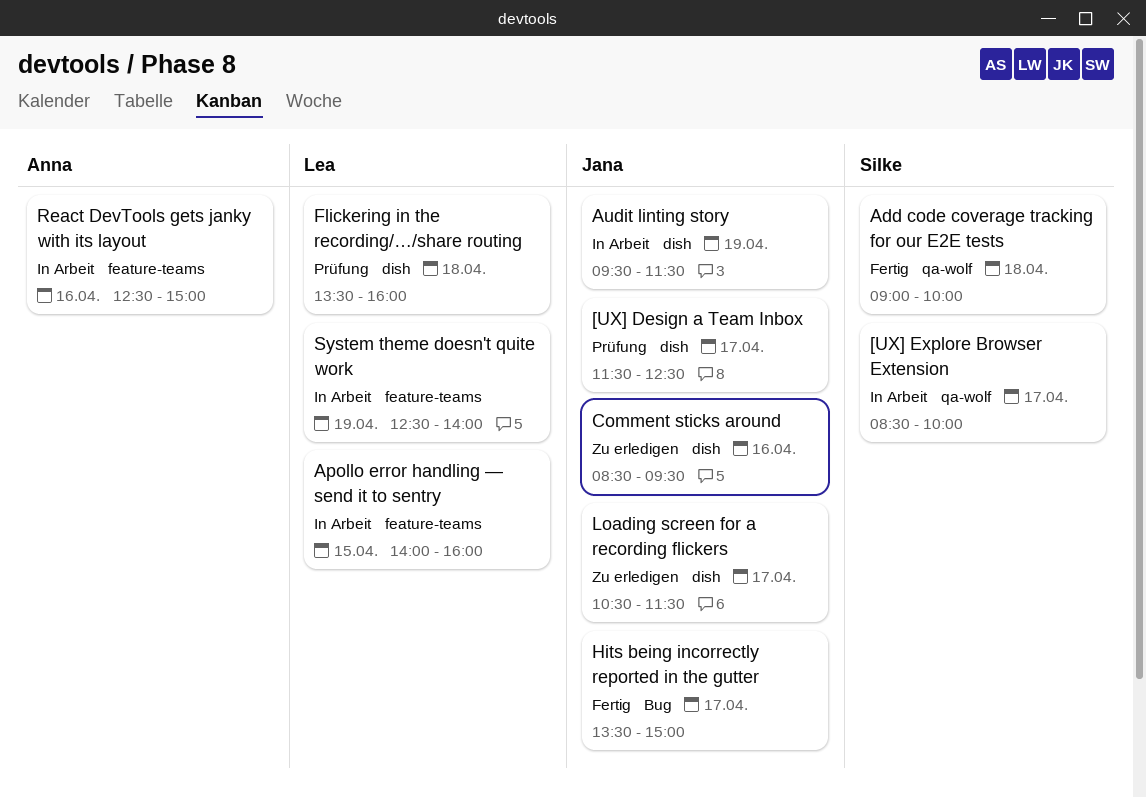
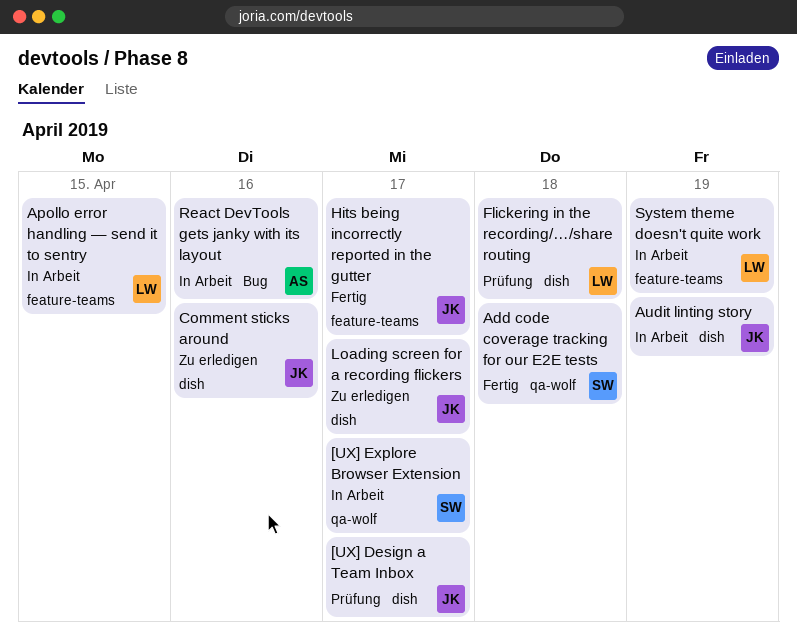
Hits being incorrectly reported in the gutter, label: Bug -> feature-teams
React DevTools gets janky with its layout, label: feature-teams -> Bug

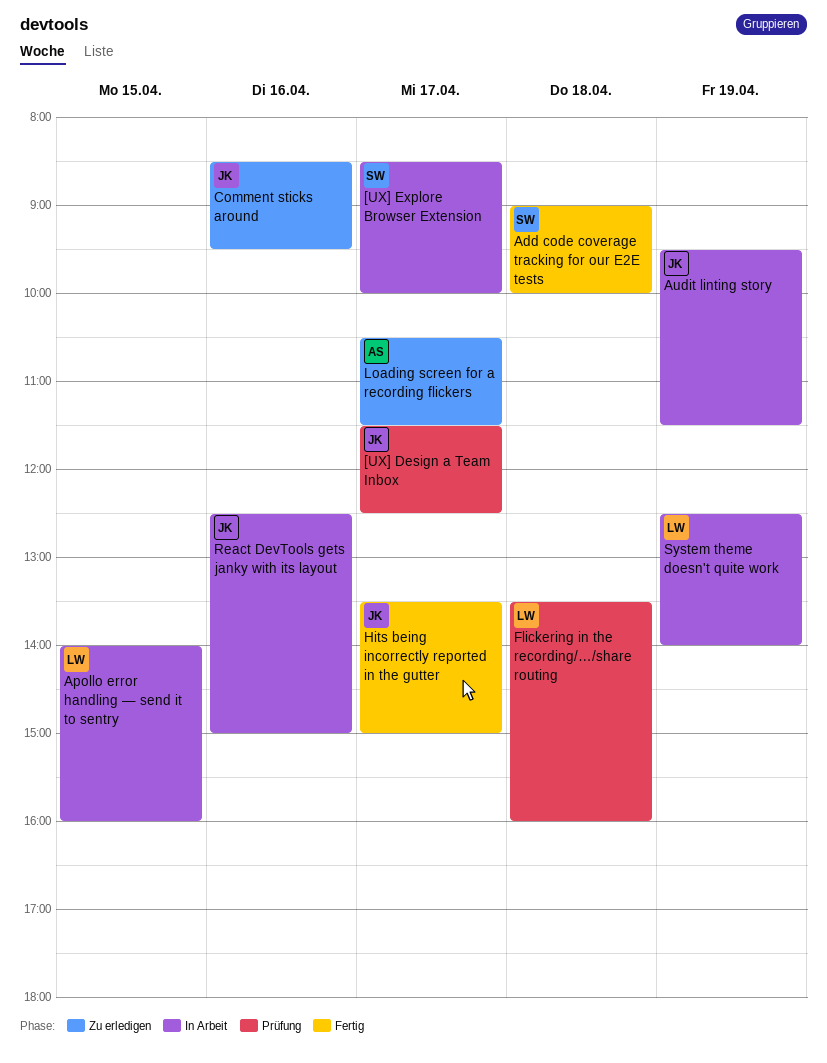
Loading screen for a recording flickers, owner: JK -> AS
React DevTools gets janky with its layout, owner: AS -> JK

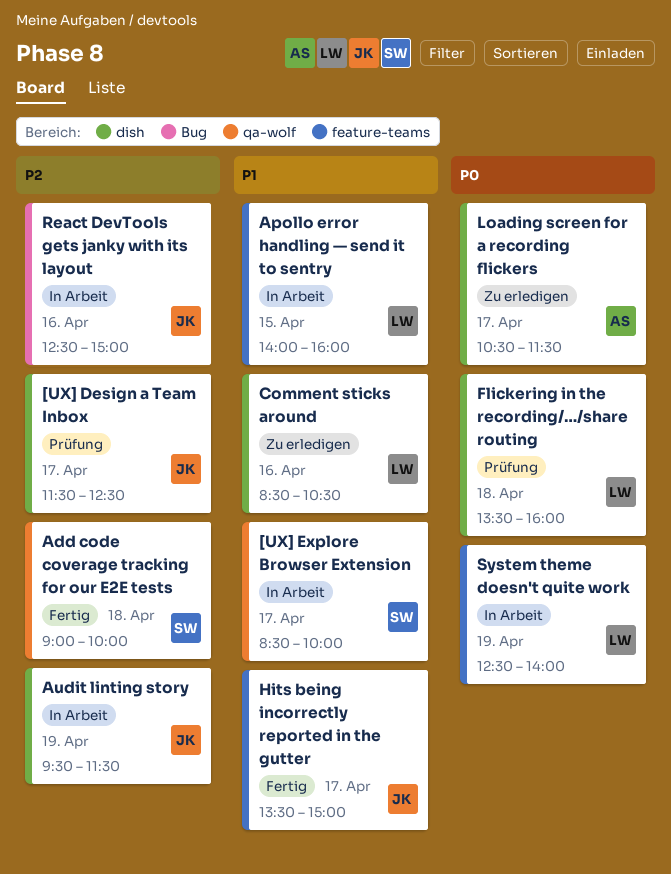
Comment sticks around, owner: JK -> LW
Comment sticks around, ends: 09:30 -> 10:30

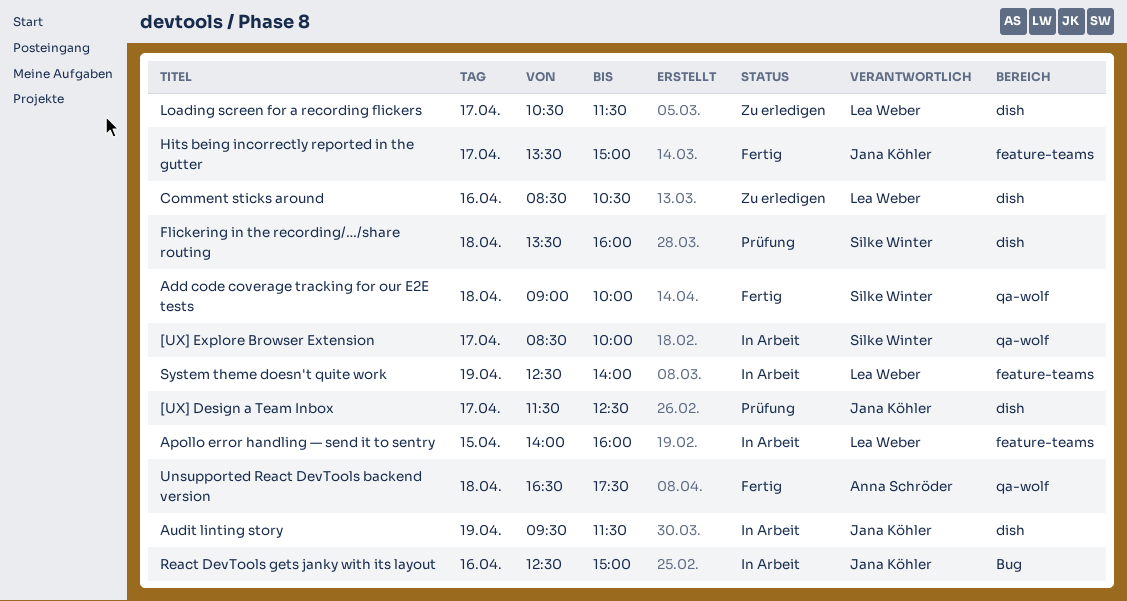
Flickering in the recording/…/share routing, owner: Lea Weber -> Silke Winter
Loading screen for a recording flickers, owner: Anna Schröder -> Lea Weber
Unsupported React DevTools backend version: none -> present

